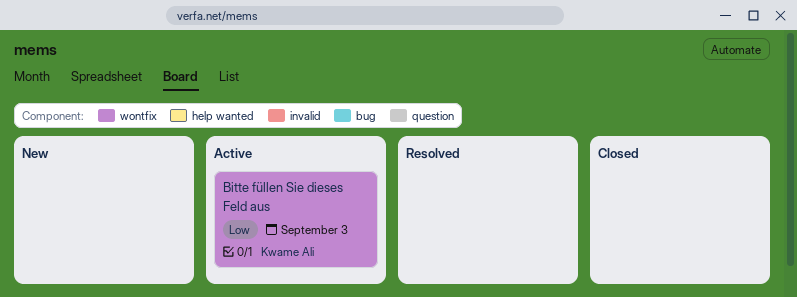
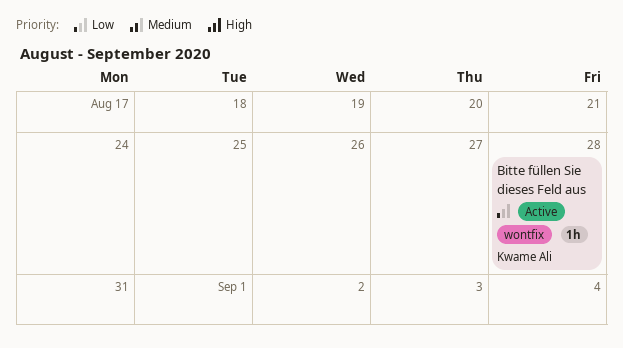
Bitte füllen Sie dieses Feld aus, due: Sep 3 -> Aug 28

